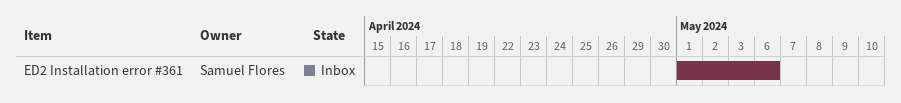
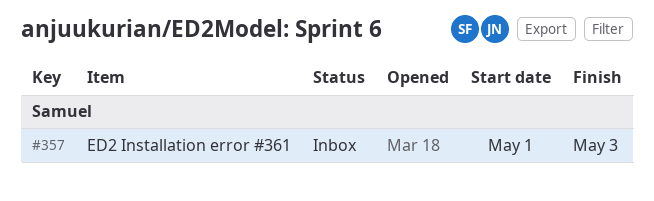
ED2 Installation error #361, due: May 6 -> May 3

